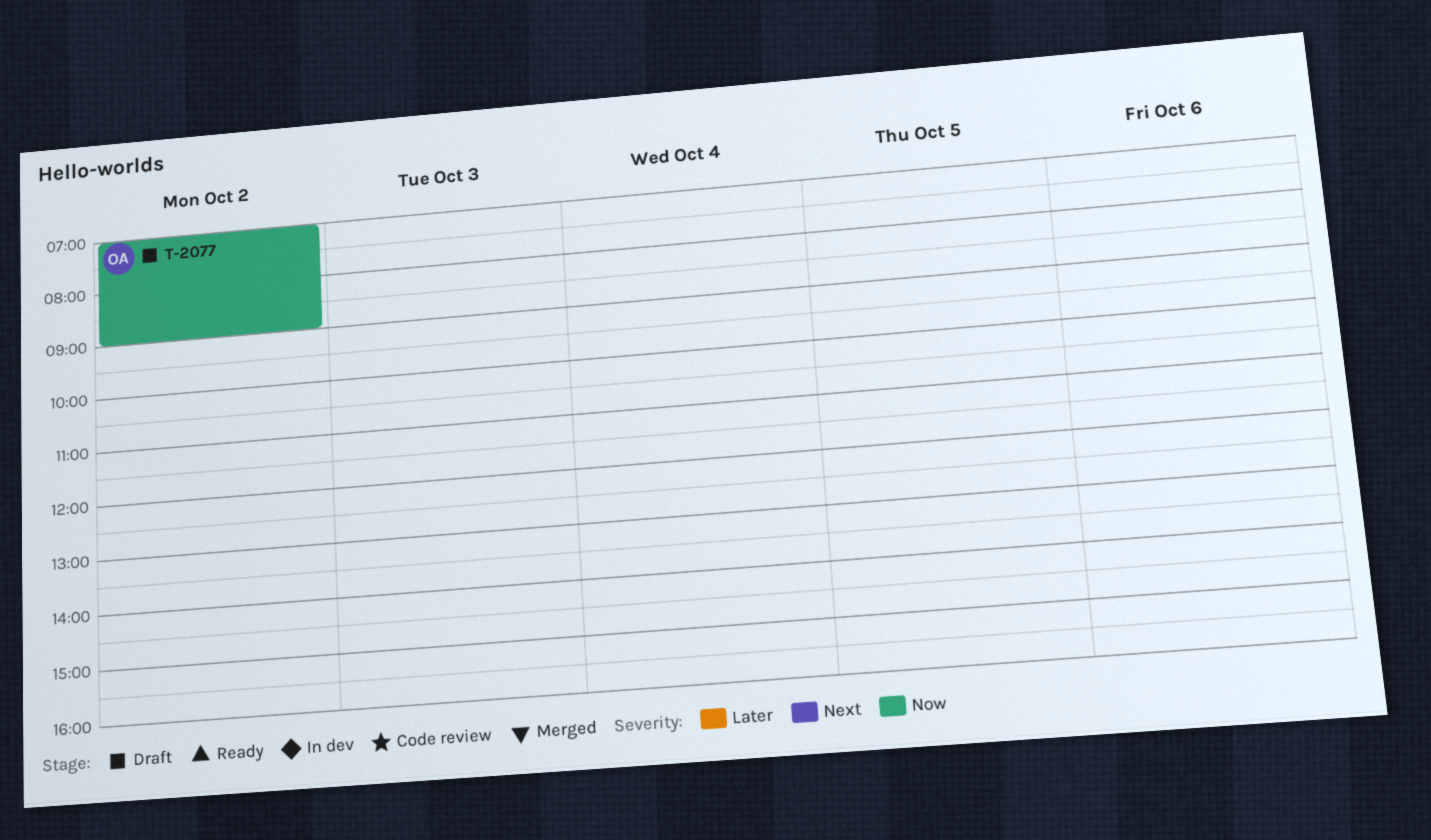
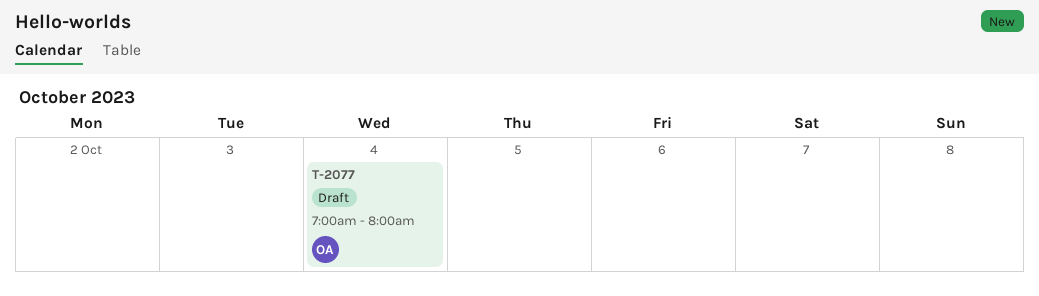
T-2077, day: Oct 2 -> Oct 4
T-2077, ends: 09:00 -> 08:00

